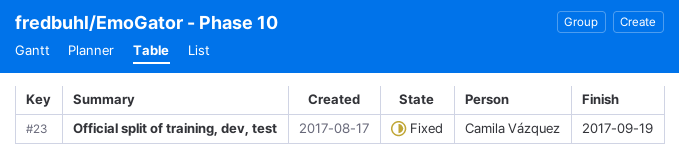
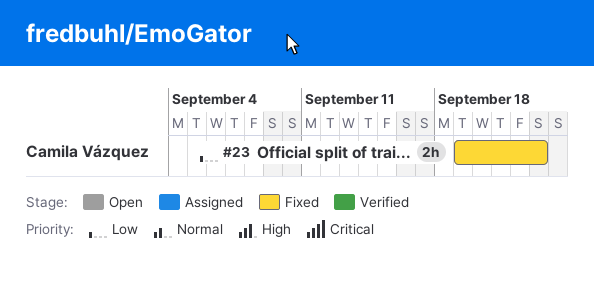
#23, due: Sep 19 -> Sep 23

